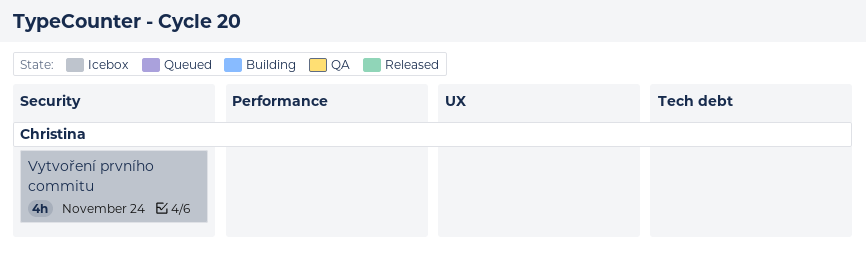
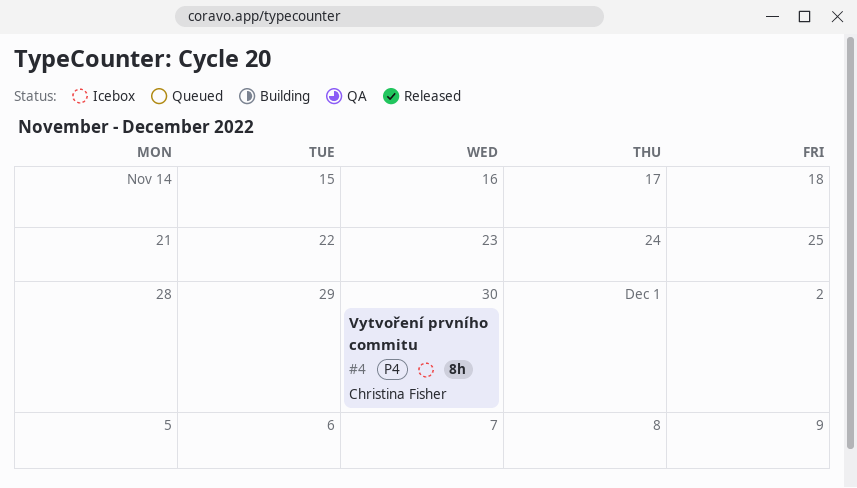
Vytvoření prvního commitu, estimate: 4h -> 8h
Vytvoření prvního commitu, due: Nov 24 -> Nov 30

